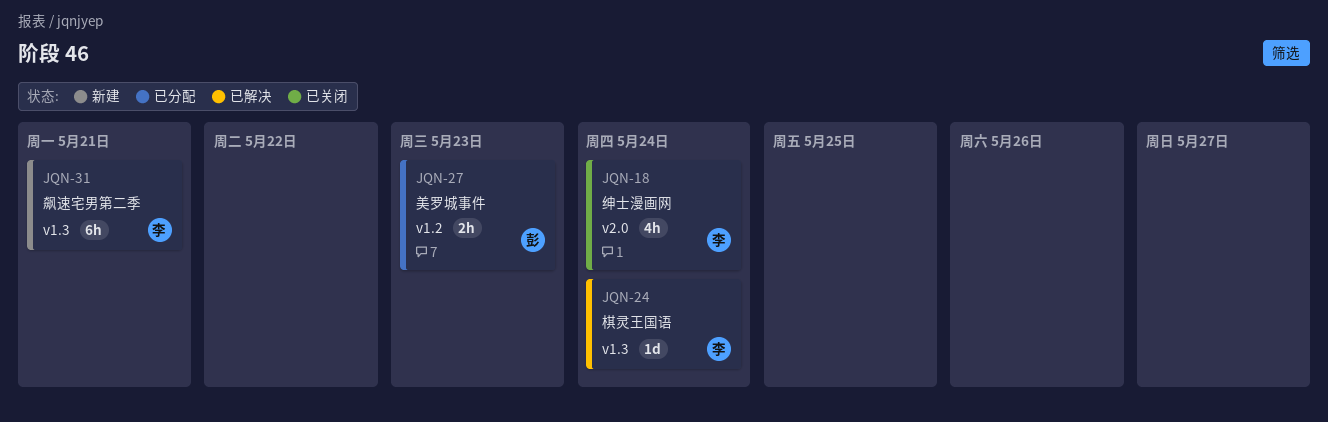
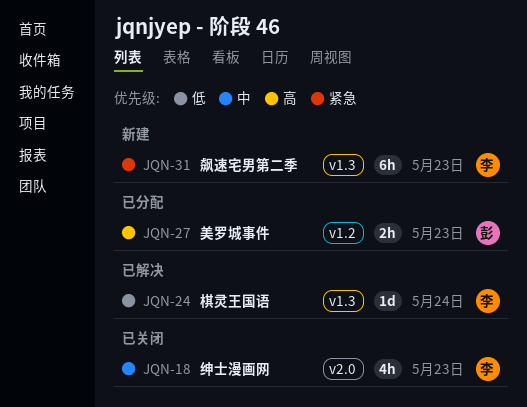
JQN-18, due: May 24 -> May 23
JQN-31, due: May 21 -> May 23

